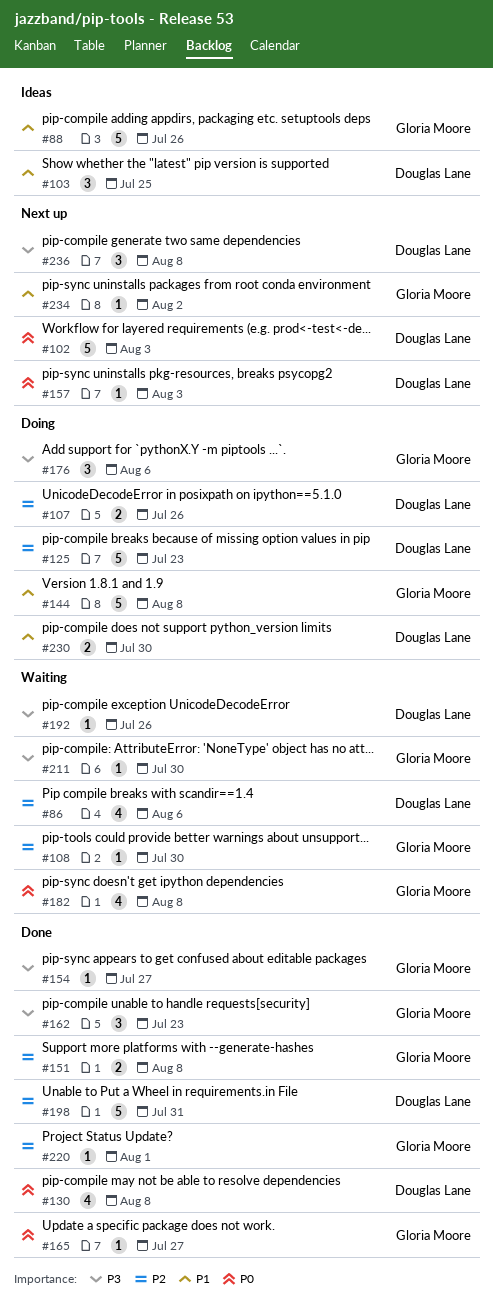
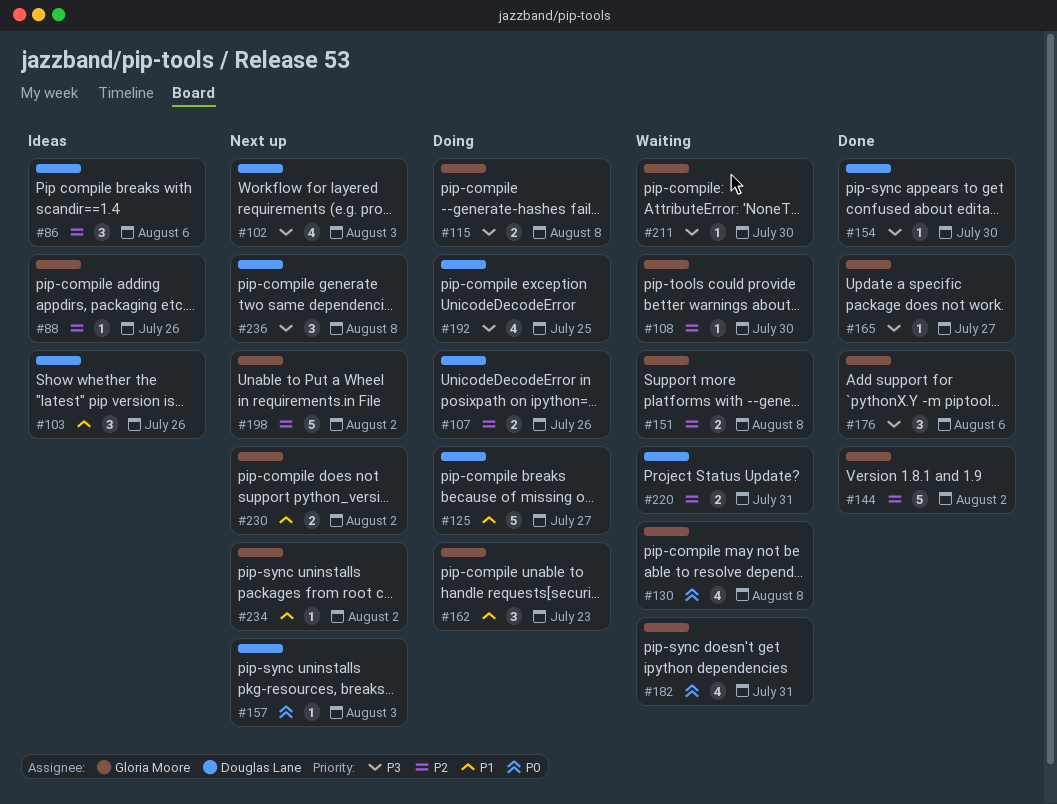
#86, status: Waiting -> Ideas
#86, estimate: 4 -> 3
#88, priority: P1 -> P2
#88, estimate: 5 -> 1
#102, priority: P0 -> P3
#102, estimate: 5 -> 4
#103, due: Jul 25 -> Jul 26
#115: none -> present
#125, priority: P2 -> P1
#125, due: Jul 23 -> Jul 27
#130, status: Done -> Waiting
#130, owner: Douglas Lane -> Gloria Moore
#144, status: Doing -> Done
#144, priority: P1 -> P2
#144, due: Aug 8 -> Aug 2
#151, status: Done -> Waiting
#154, owner: Gloria Moore -> Douglas Lane
#154, due: Jul 27 -> Jul 30
#162, status: Done -> Doing
#162, priority: P3 -> P1
#165, priority: P0 -> P3
#176, status: Doing -> Done
#182, due: Aug 8 -> Jul 31
#192, status: Waiting -> Doing
#192, estimate: 1 -> 4
#192, due: Jul 26 -> Jul 25
#198, status: Done -> Next up
#198, owner: Douglas Lane -> Gloria Moore
#198, due: Jul 31 -> Aug 2
#220, status: Done -> Waiting
#220, owner: Gloria Moore -> Douglas Lane
#220, estimate: 1 -> 2
#220, due: Aug 1 -> Jul 31
#230, status: Doing -> Next up
#230, owner: Douglas Lane -> Gloria Moore
#230, due: Jul 30 -> Aug 2

